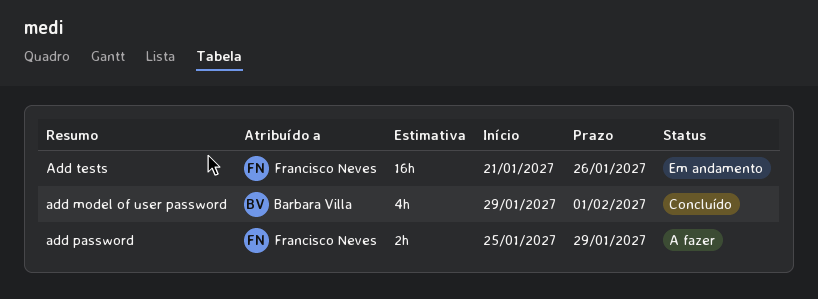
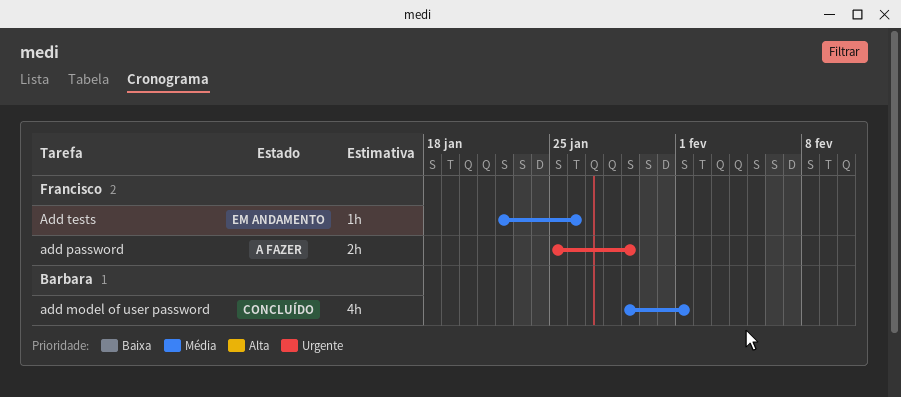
Add tests, estimate: 16h -> 1h
Add tests, start: Jan 21 -> Jan 22

